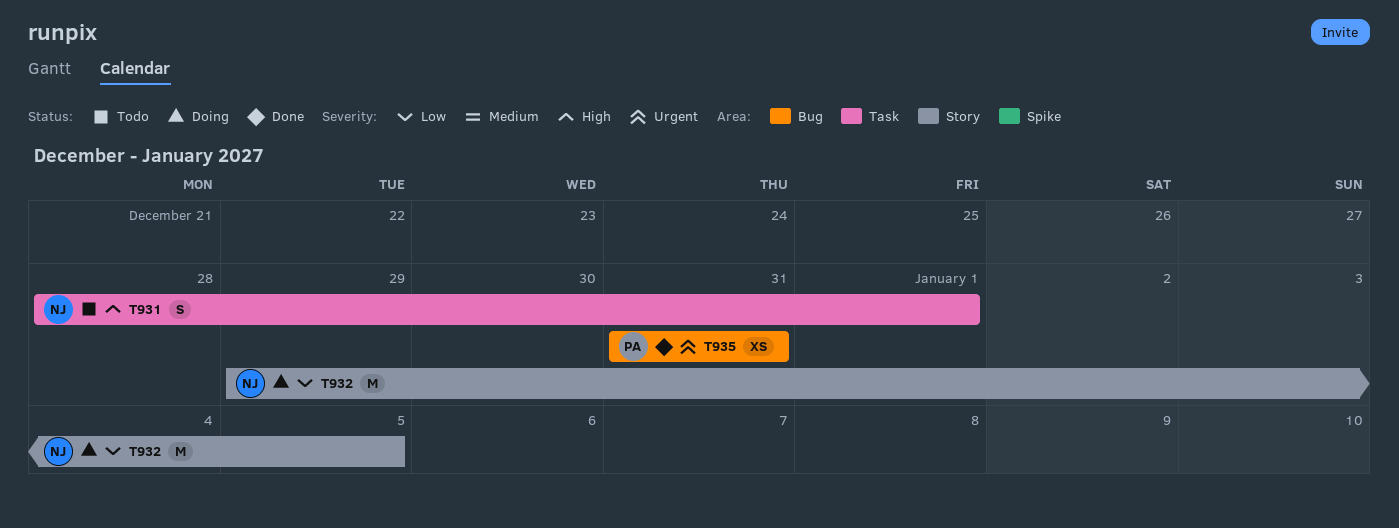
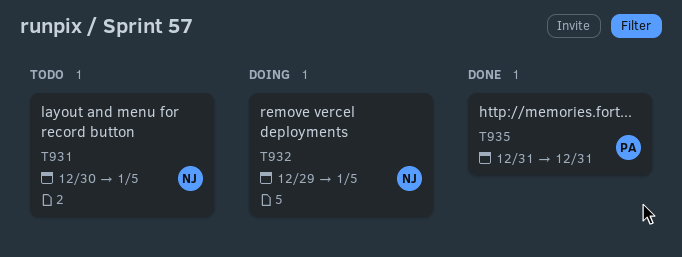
T931, start: Dec 28 -> Dec 30
T931, due: Jan 1 -> Jan 5

